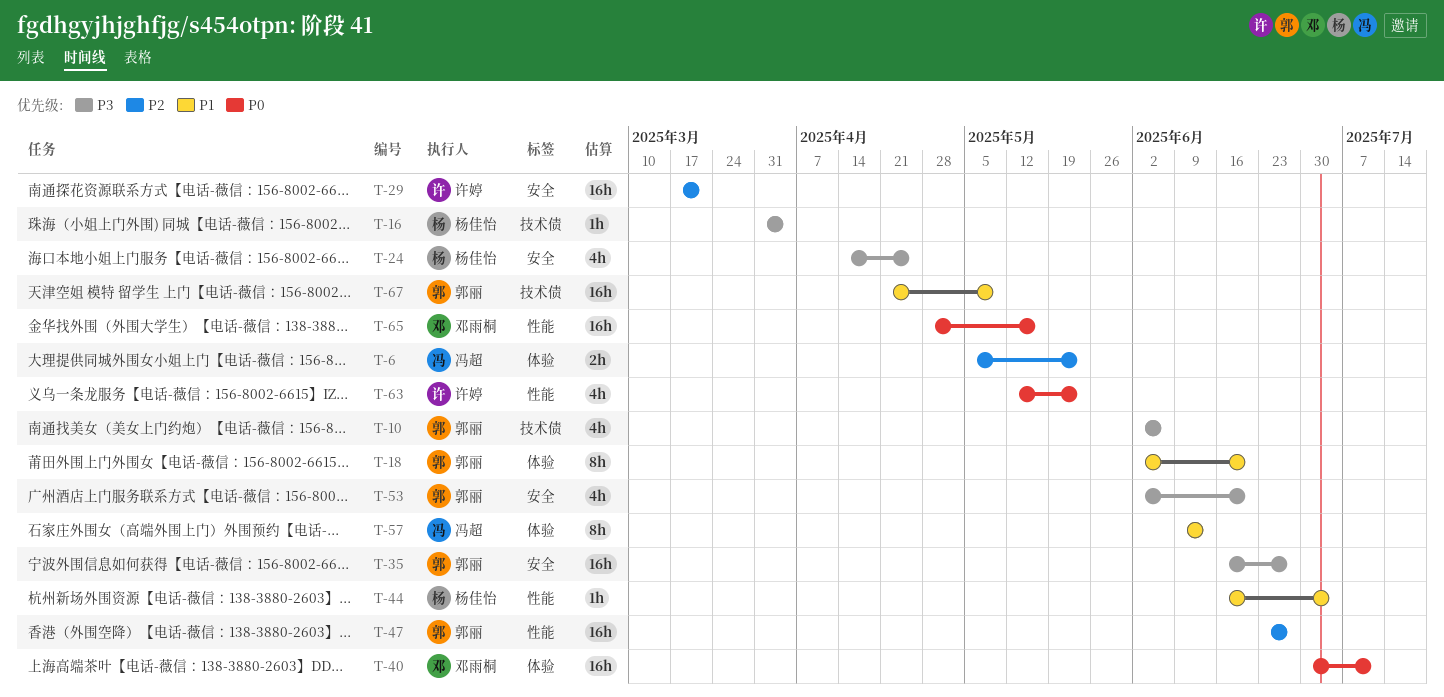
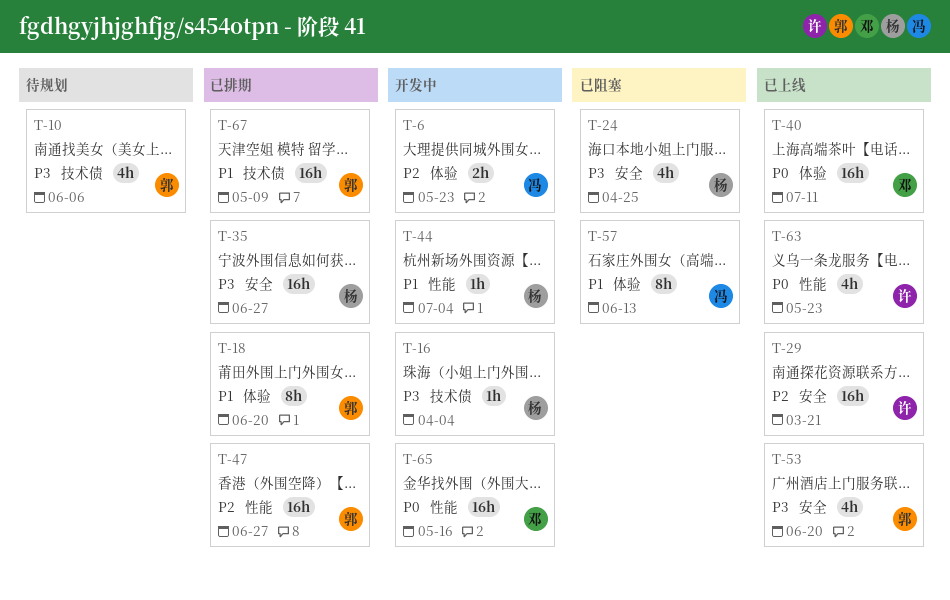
T-35, owner: 郭丽 -> 杨佳怡

